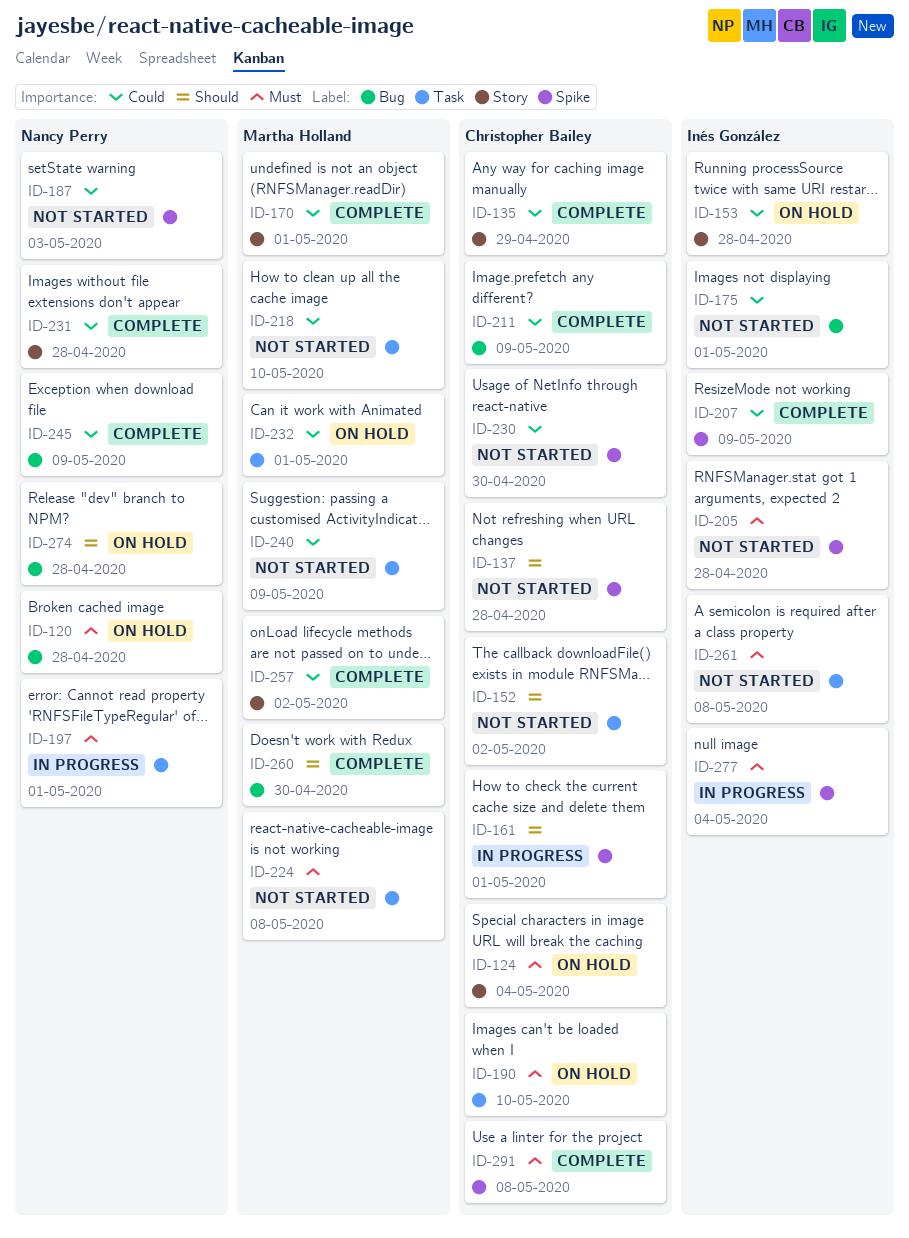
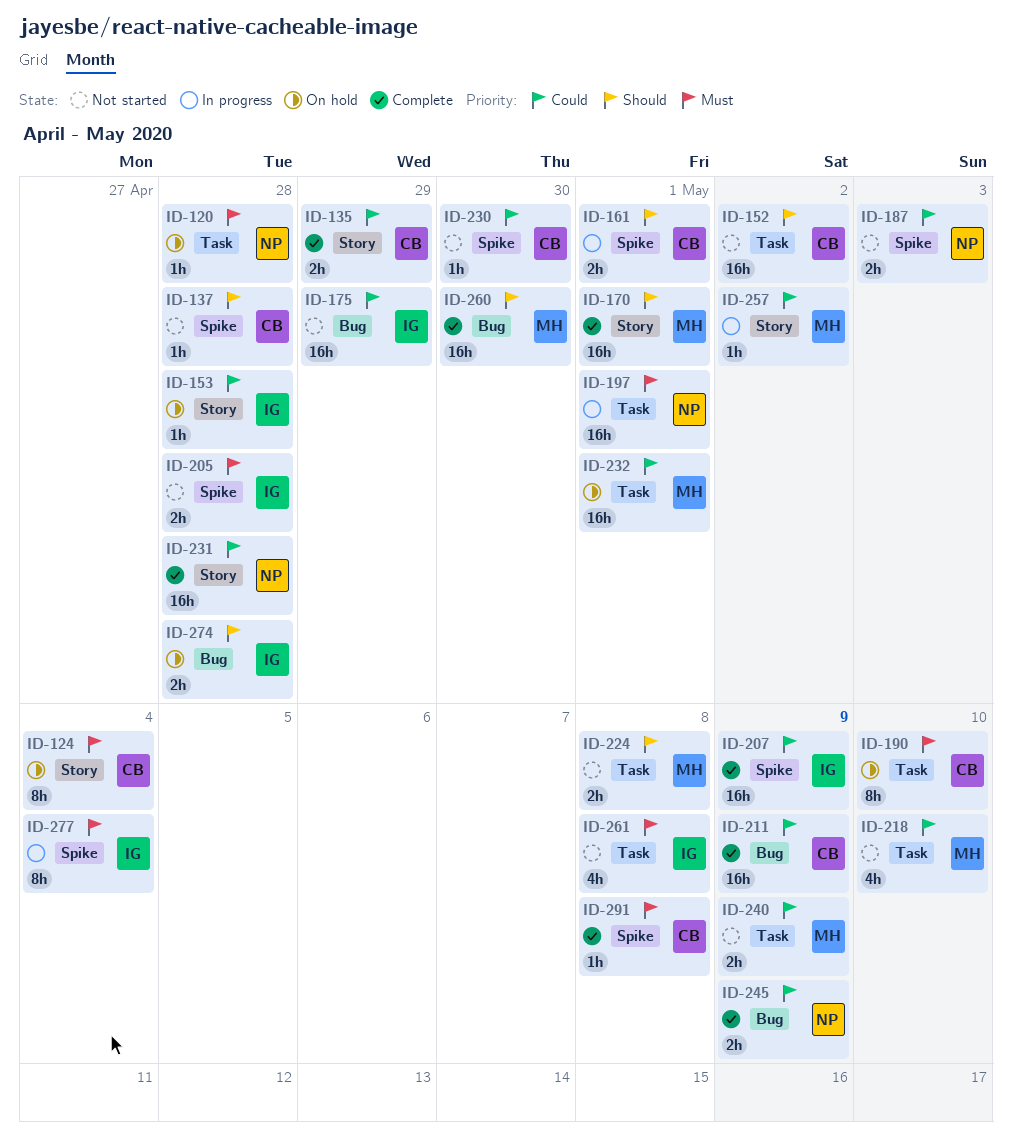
ID-120, label: Bug -> Task
ID-170, priority: Could -> Should
ID-175, due: May 1 -> Apr 29
ID-224, priority: Must -> Should
ID-257, status: Complete -> In progress
ID-274, owner: Nancy Perry -> Inés González

